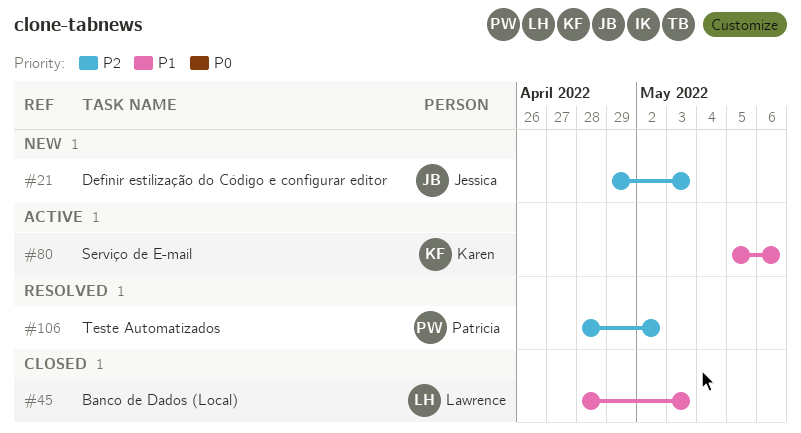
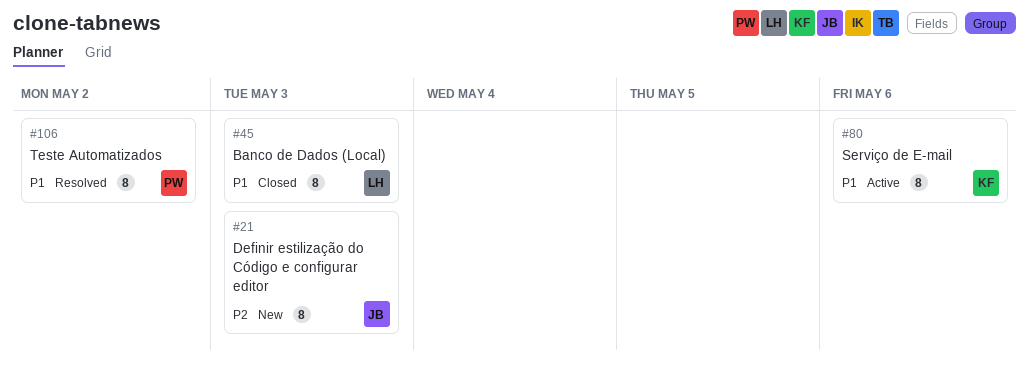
#106, priority: P2 -> P1

